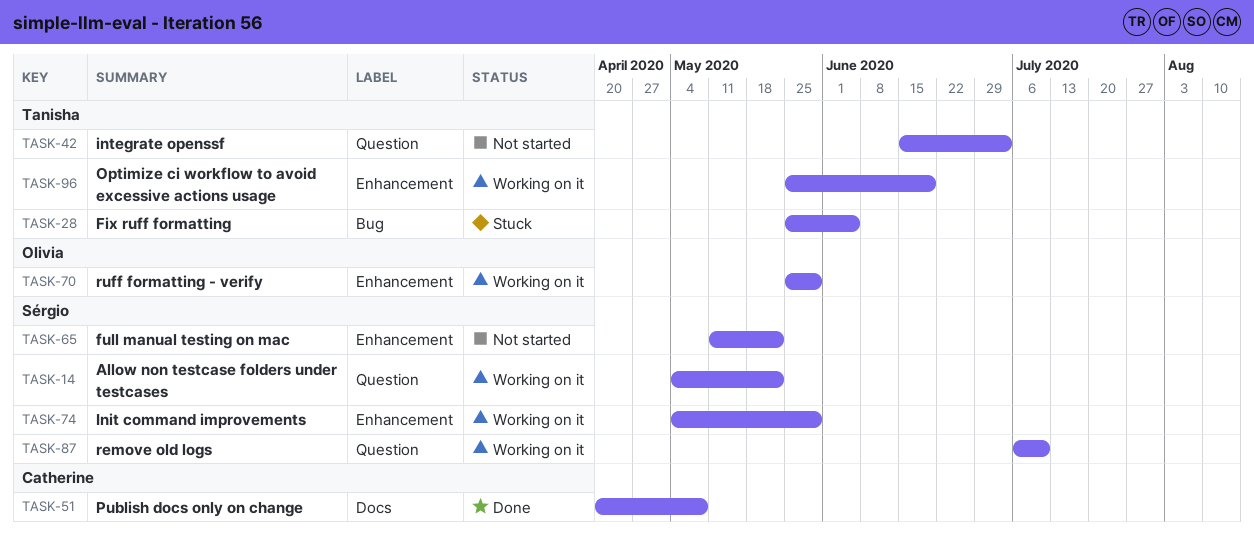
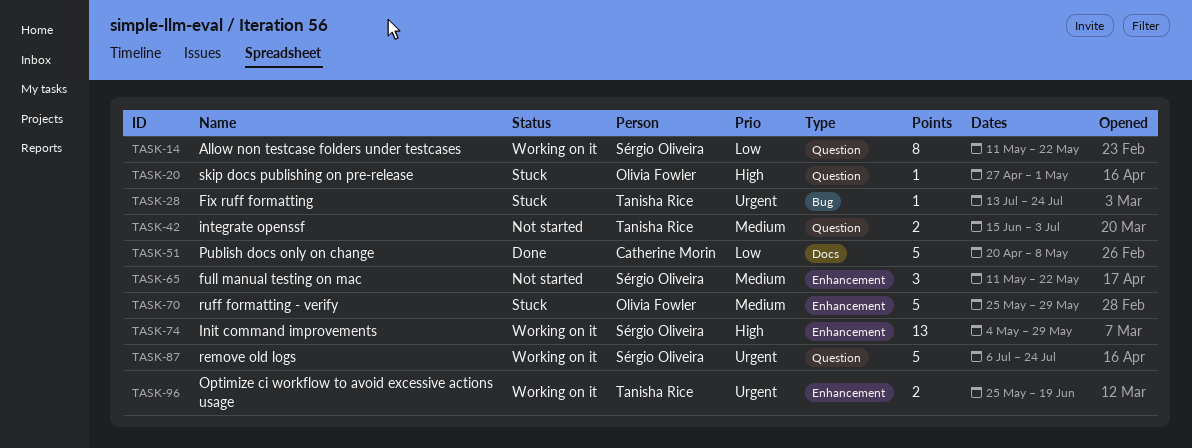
TASK-14, start: May 4 -> May 11
TASK-20: none -> present
TASK-28, start: May 25 -> Jul 13
TASK-28, due: Jun 5 -> Jul 24
TASK-70, status: Working on it -> Stuck
TASK-87, due: Jul 10 -> Jul 24

